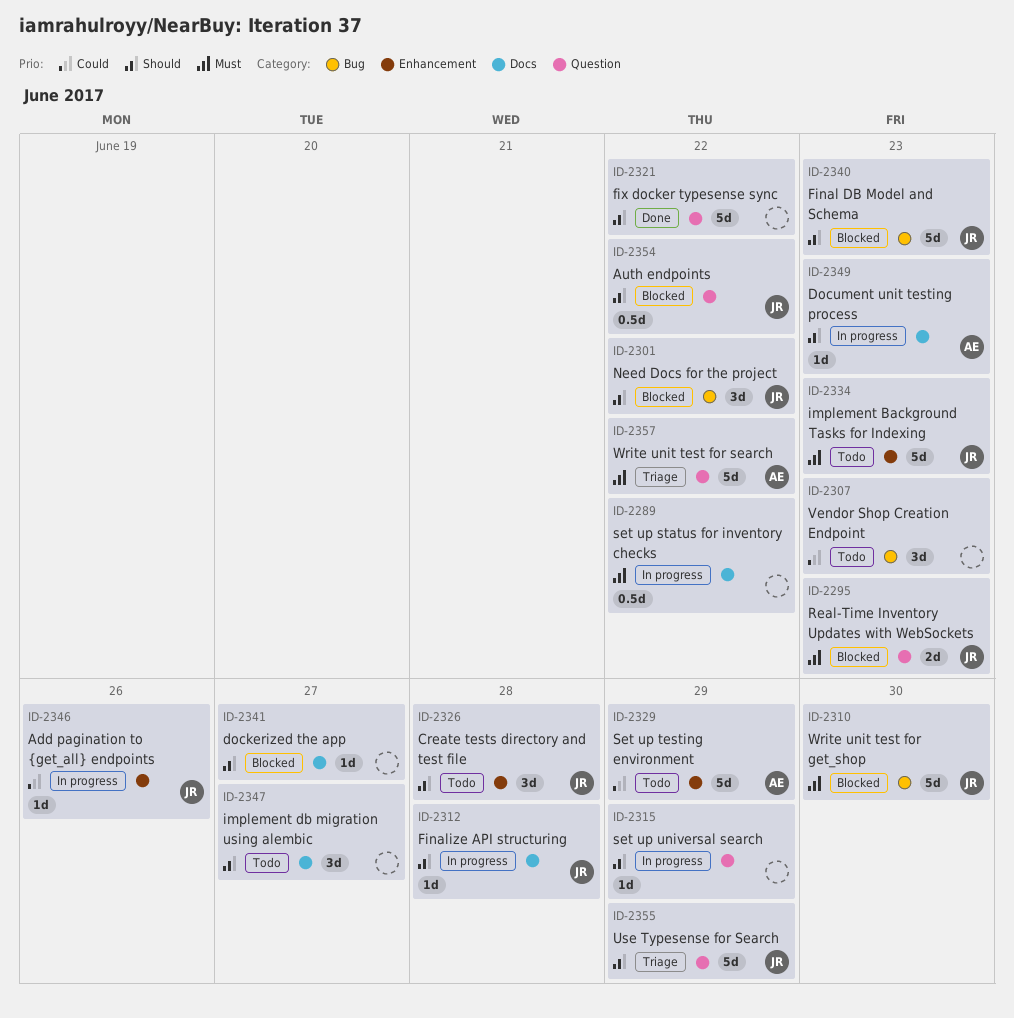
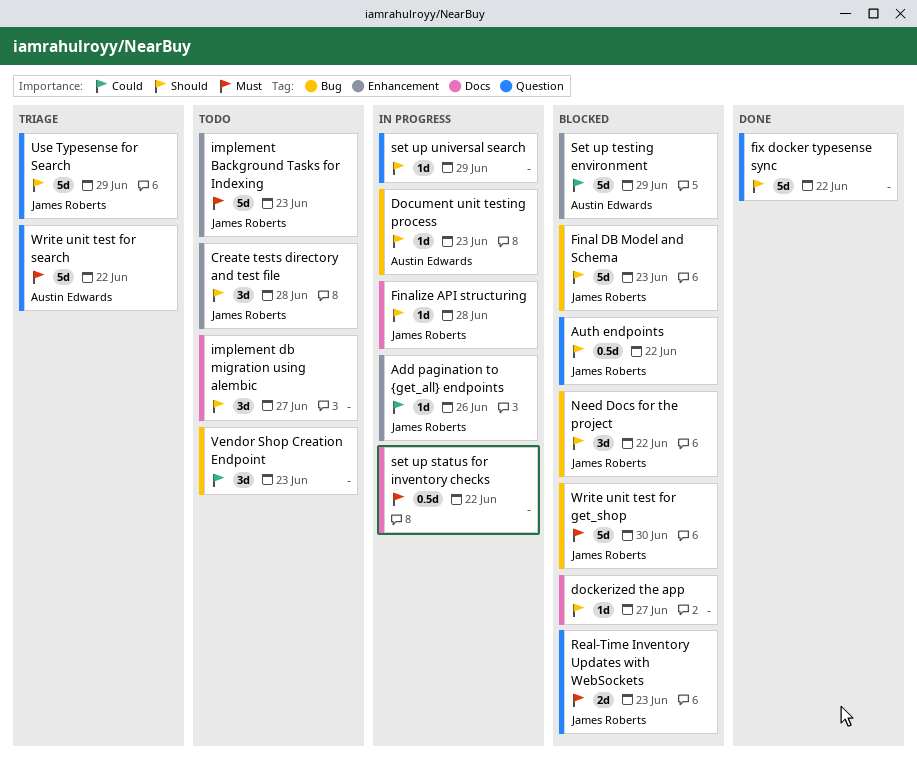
Document unit testing process, label: Docs -> Bug
Set up testing environment, status: Todo -> Blocked

